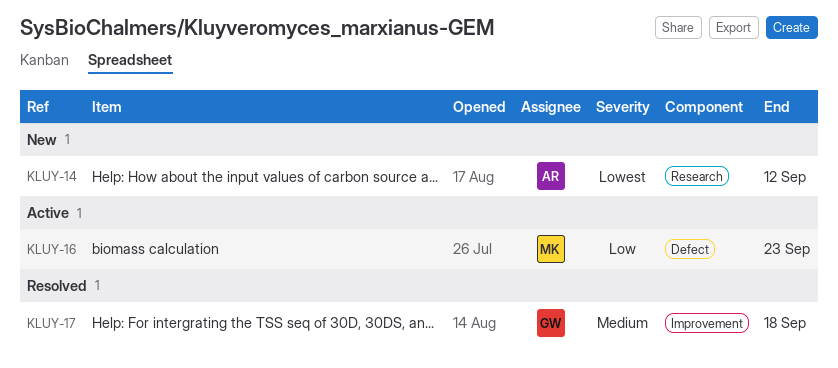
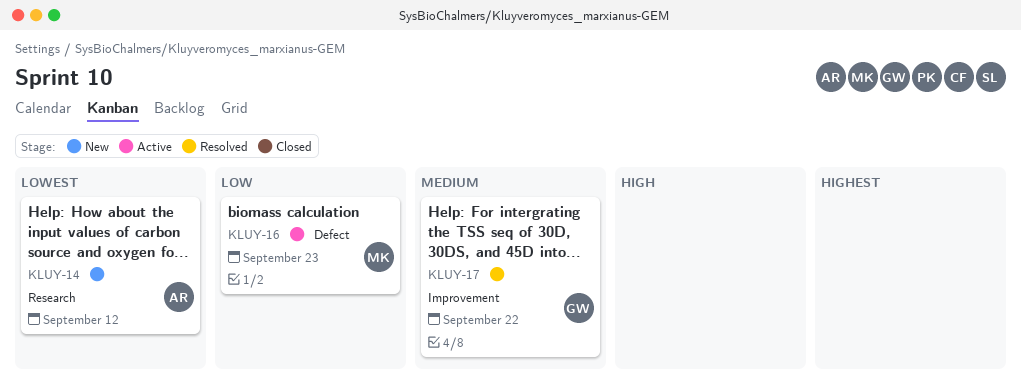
KLUY-17, due: Sep 18 -> Sep 22

